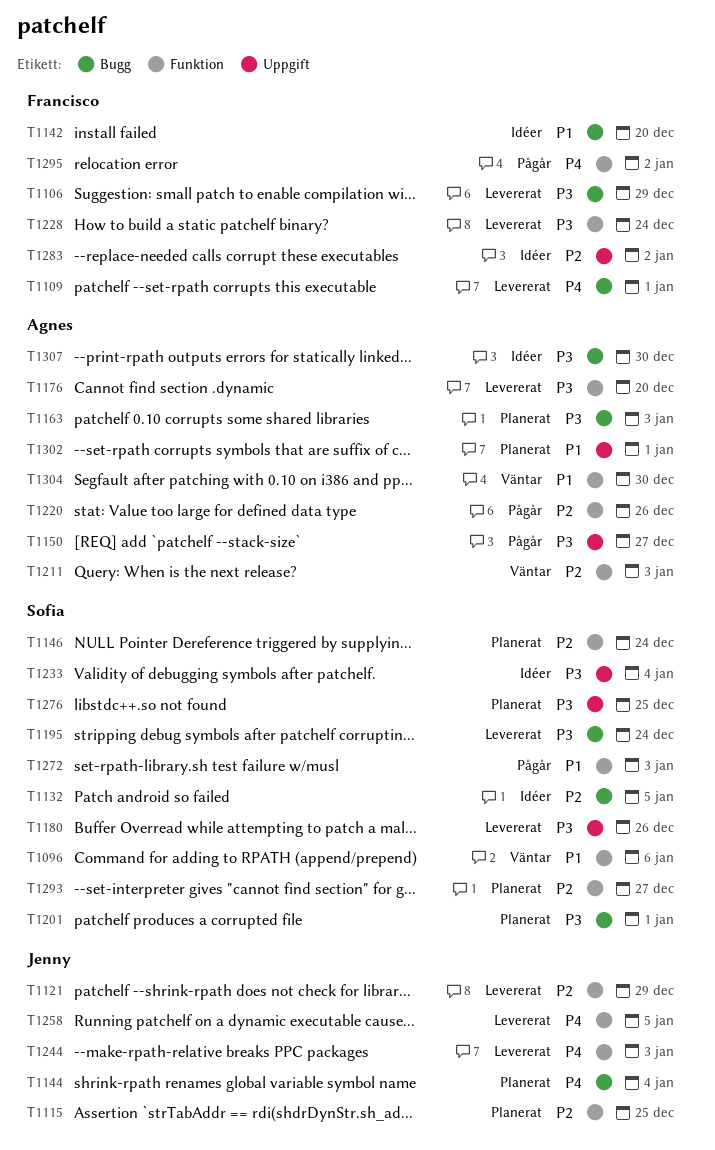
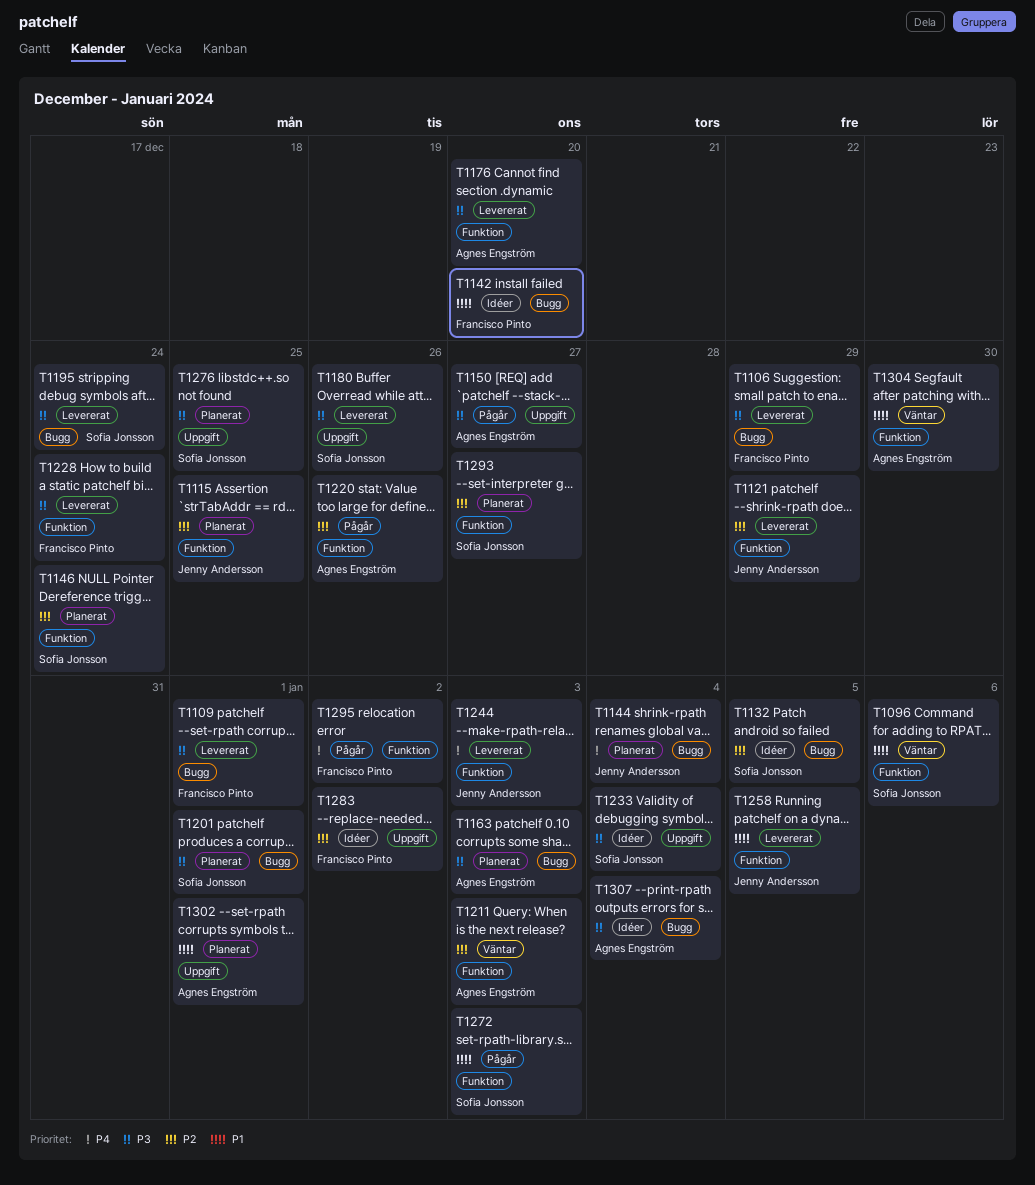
T1109, priority: P4 -> P3
T1258, priority: P4 -> P1
T1307, due: Dec 30 -> Jan 4

